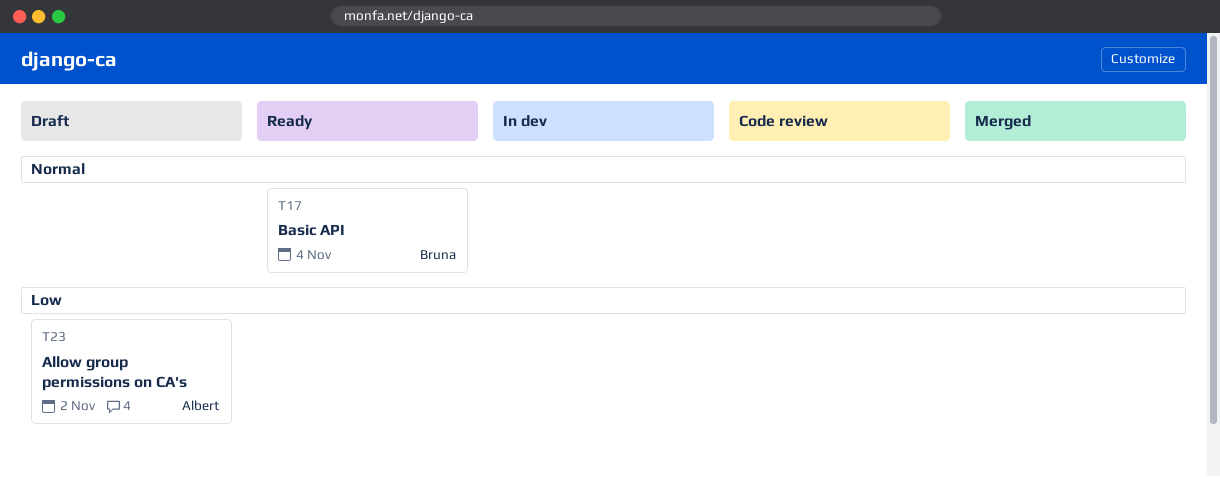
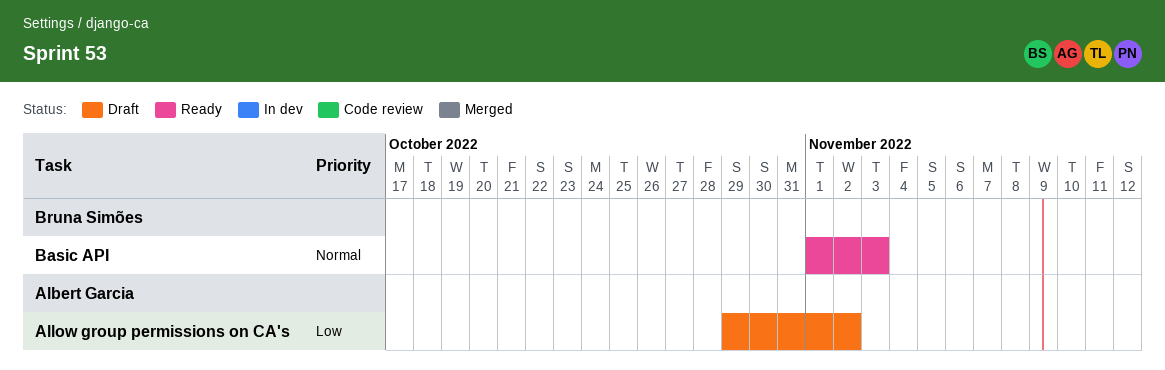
Basic API, due: Nov 4 -> Nov 3

